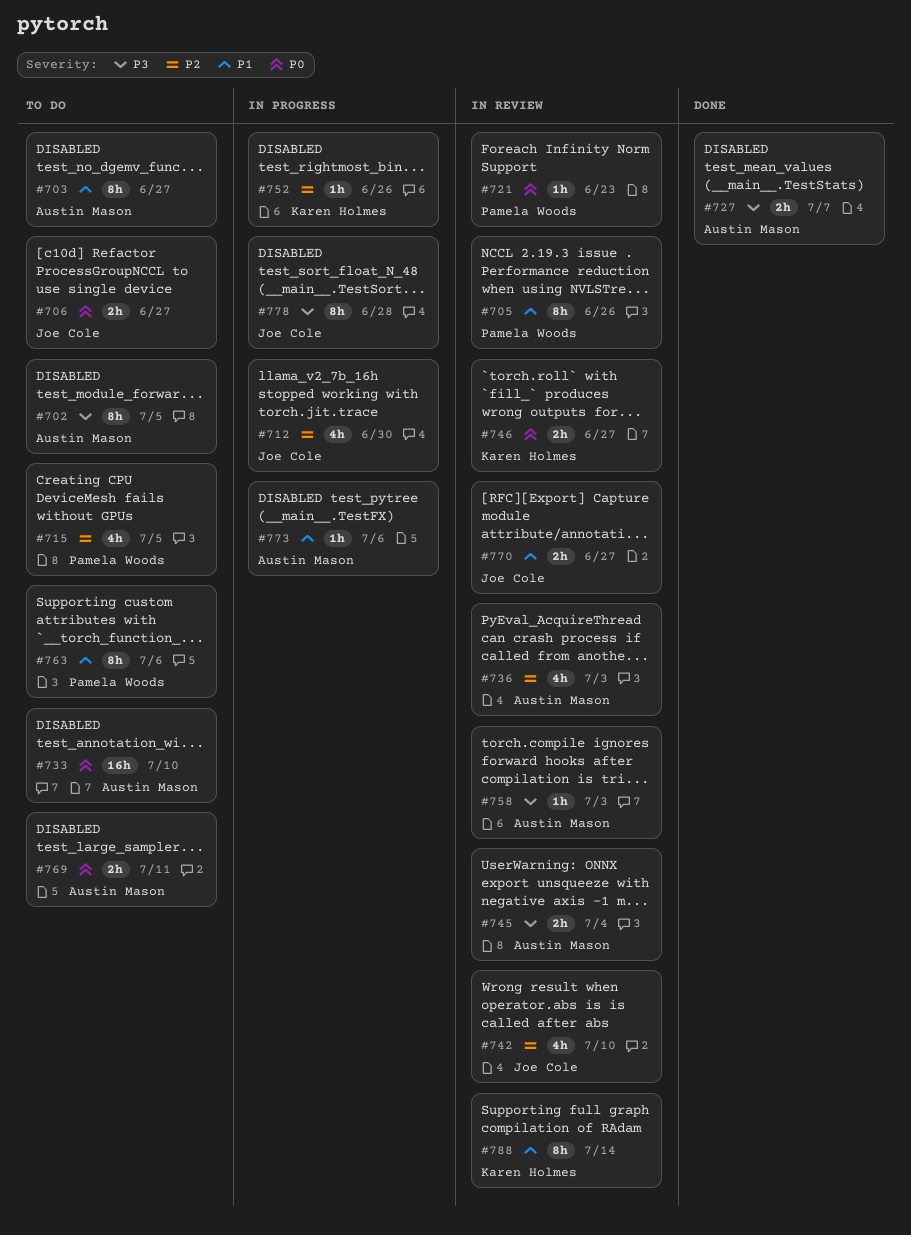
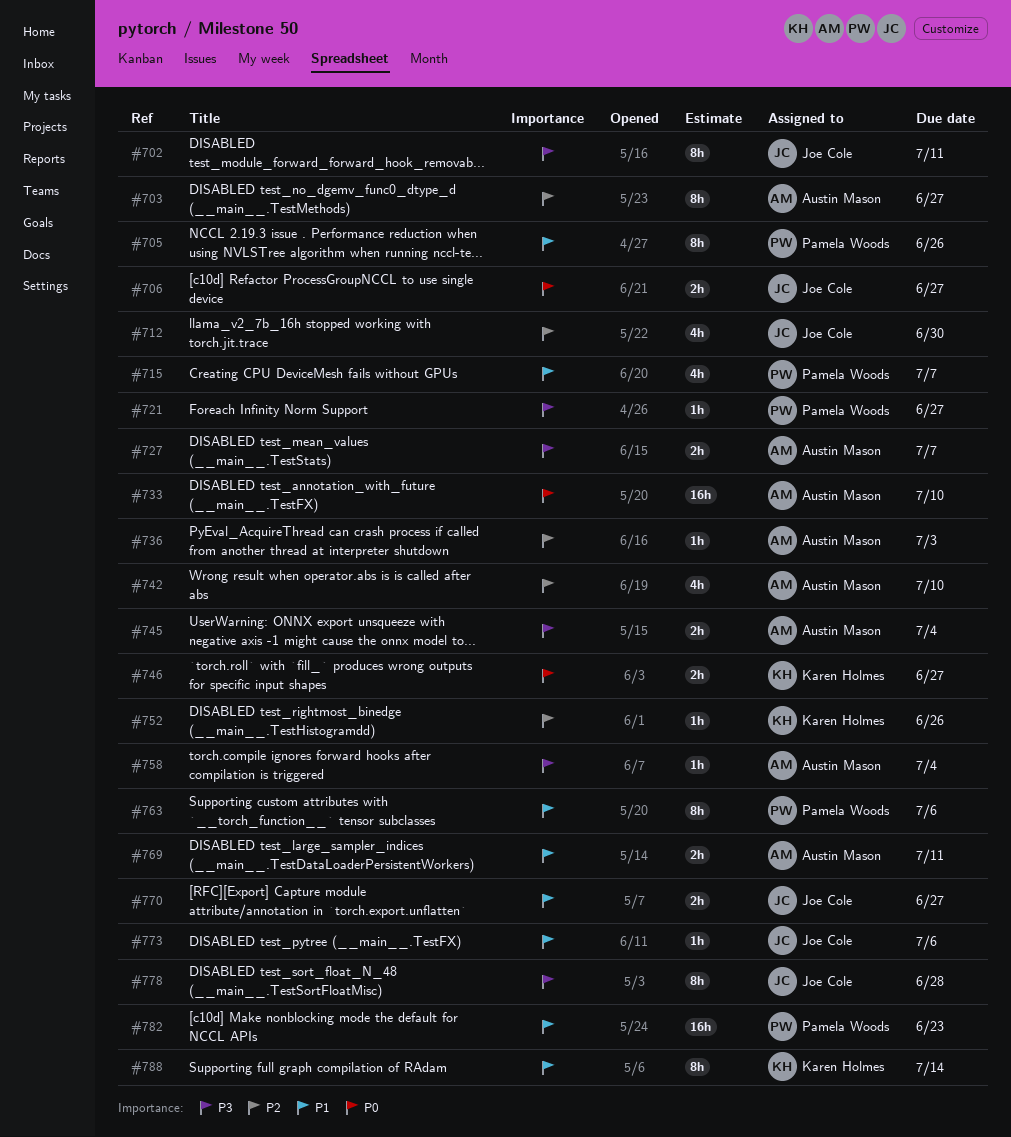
#702, owner: Austin Mason -> Joe Cole
#702, due: Jul 5 -> Jul 11
#703, priority: P1 -> P2
#715, priority: P2 -> P1
#715, due: Jul 5 -> Jul 7
#721, priority: P0 -> P3
#721, due: Jun 23 -> Jun 27
#736, estimate: 4h -> 1h
#742, owner: Joe Cole -> Austin Mason
#758, due: Jul 3 -> Jul 4
#769, priority: P0 -> P1
#773, owner: Austin Mason -> Joe Cole
#782: none -> present

